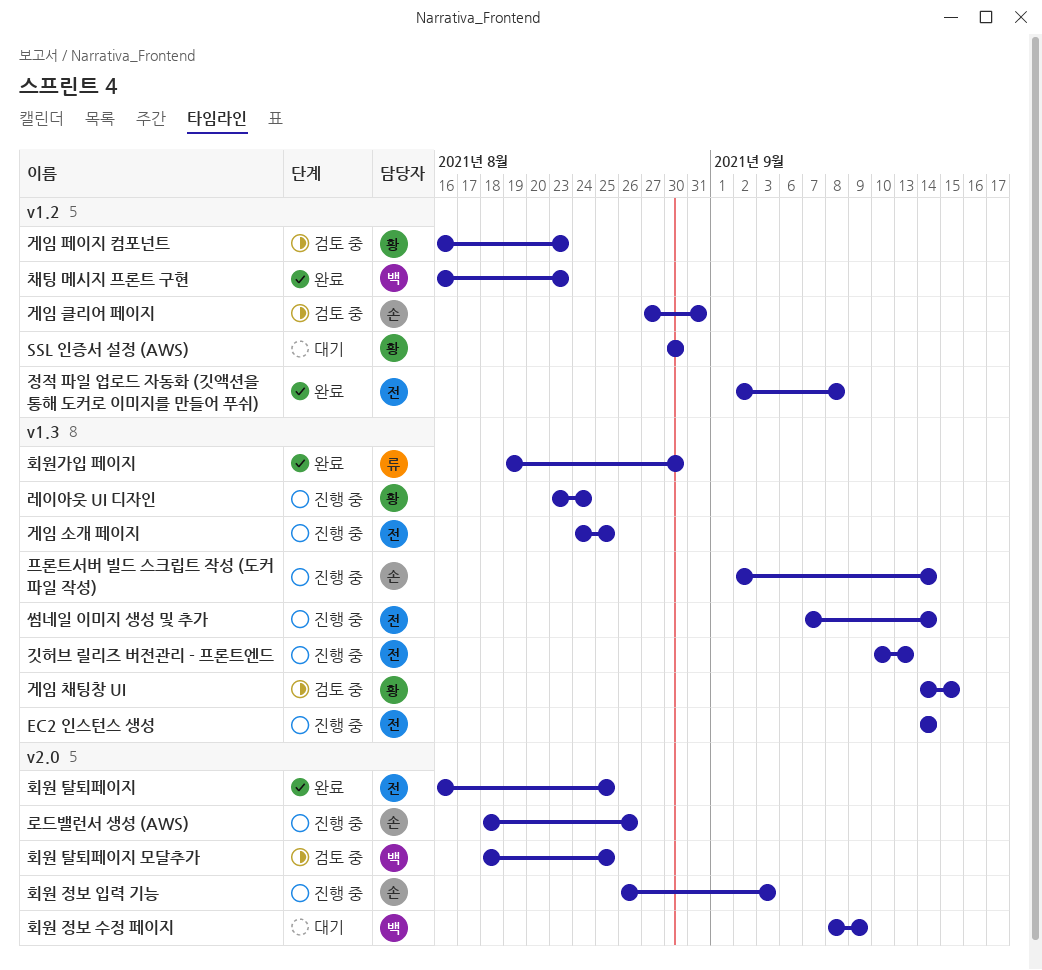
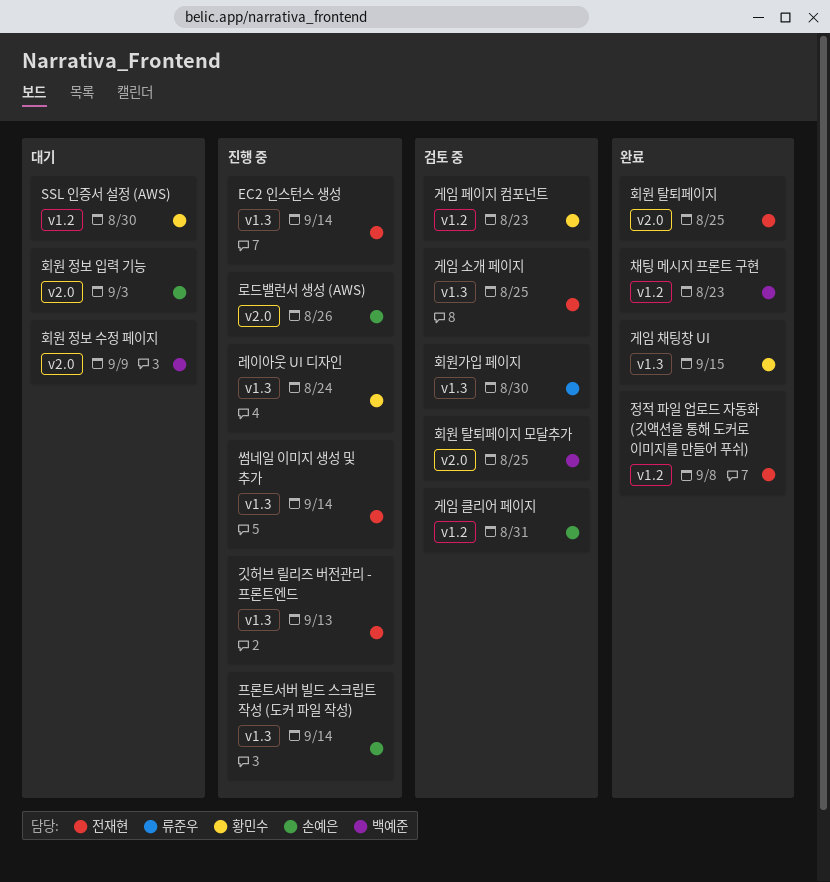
게임 소개 페이지, status: 진행 중 -> 검토 중
게임 채팅창 UI, status: 검토 중 -> 완료
회원 정보 입력 기능, status: 진행 중 -> 대기
회원가입 페이지, status: 완료 -> 검토 중

